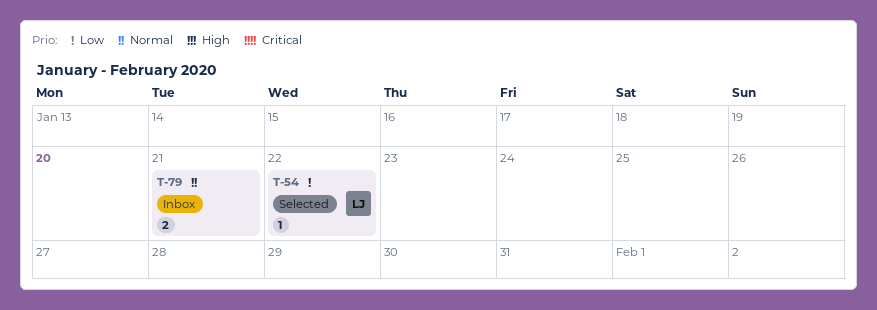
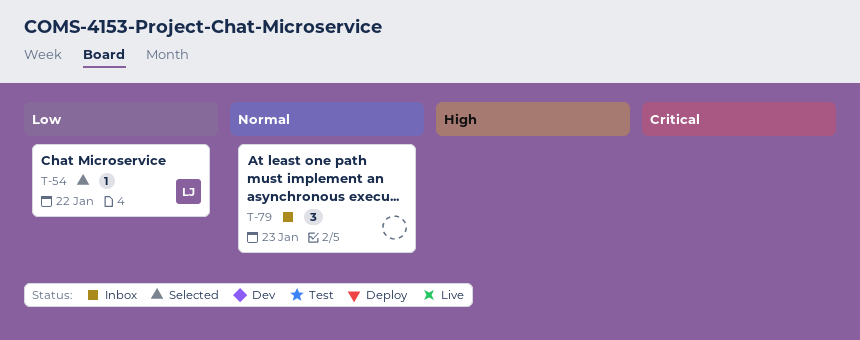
T-79, estimate: 2 -> 3
T-79, due: Jan 21 -> Jan 23

